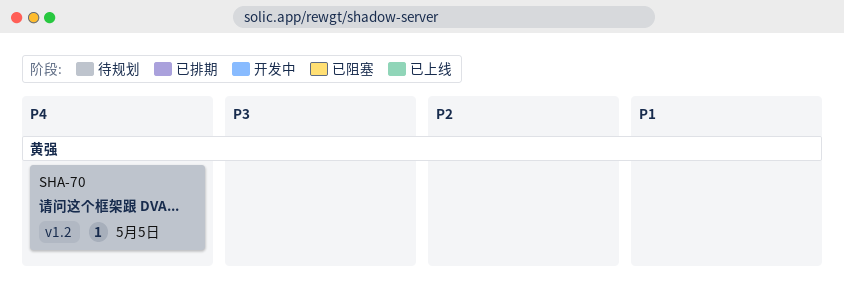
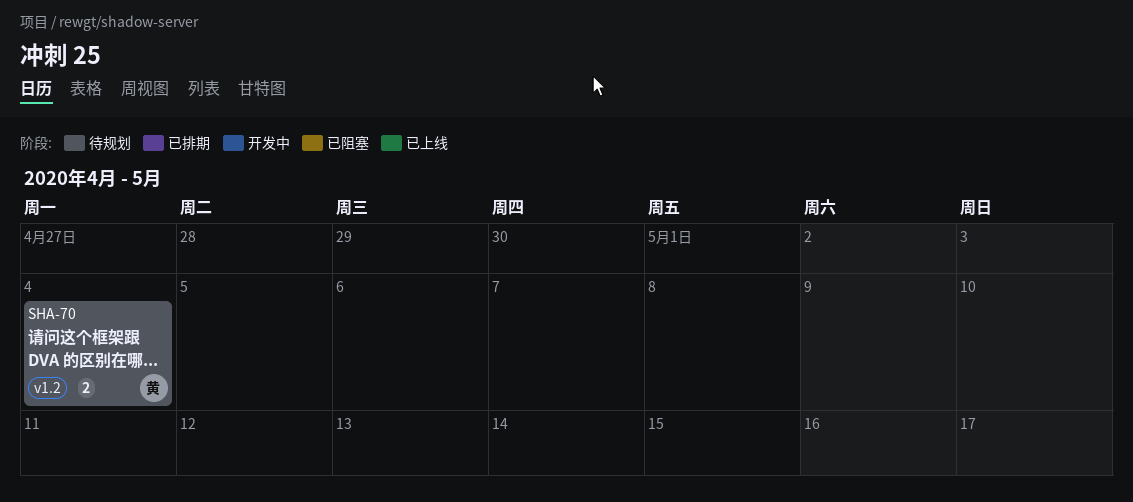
SHA-70, estimate: 1 -> 2
SHA-70, due: May 5 -> May 4

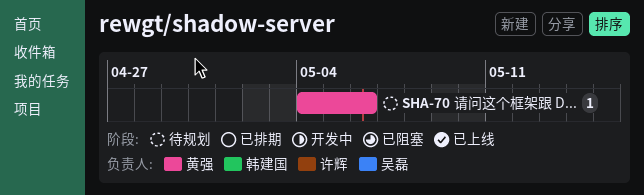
SHA-70, estimate: 2 -> 1
SHA-70, due: May 4 -> May 6

